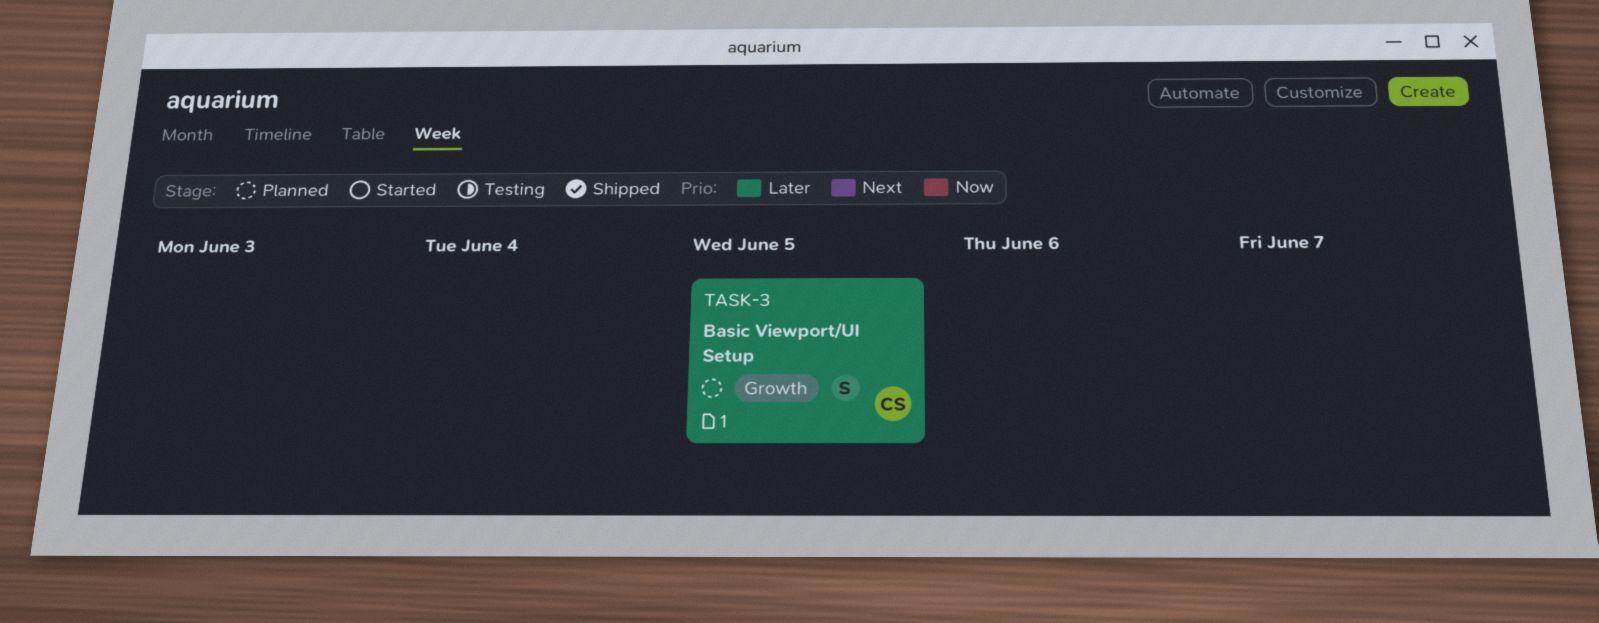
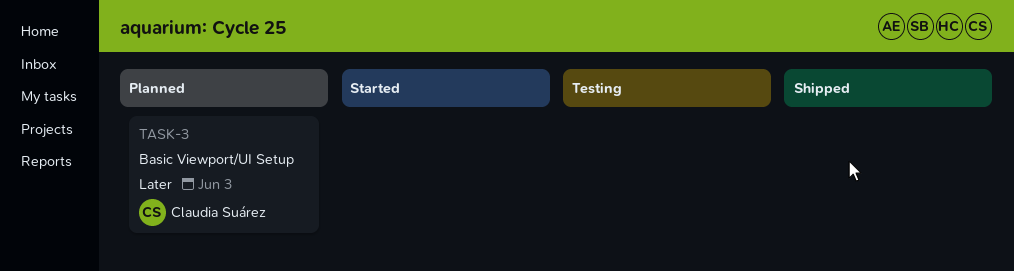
TASK-3, due: Jun 5 -> Jun 3

